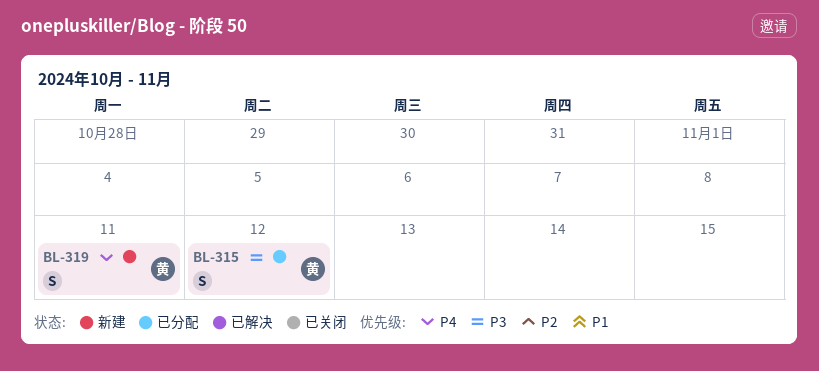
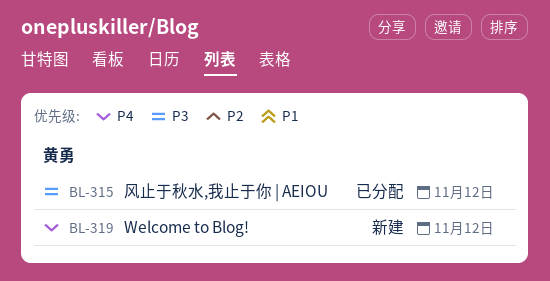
BL-319, due: Nov 11 -> Nov 12

